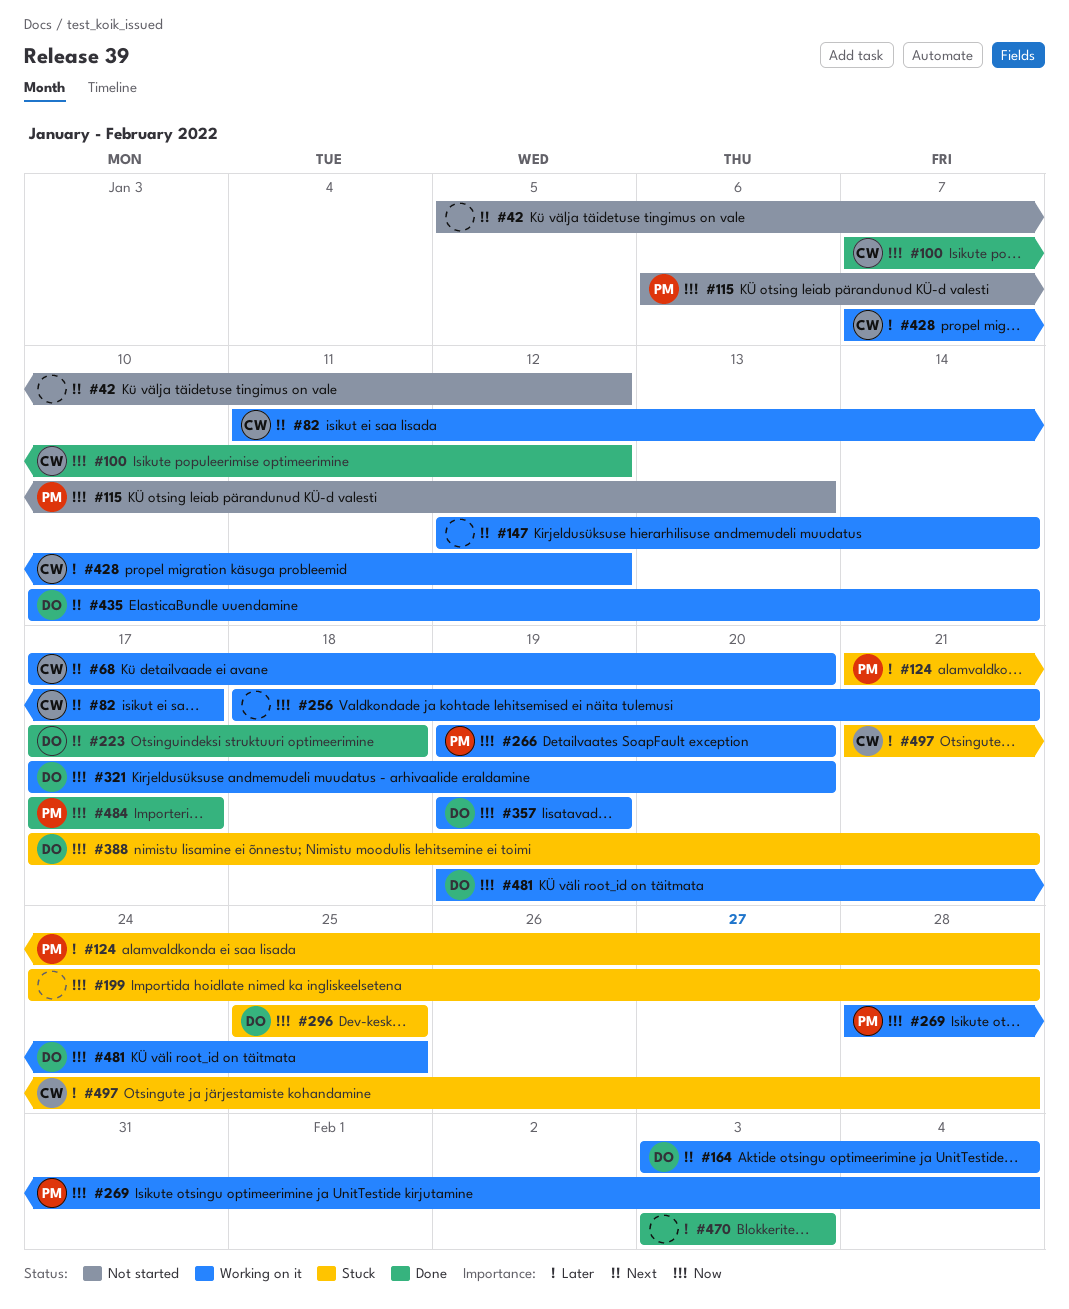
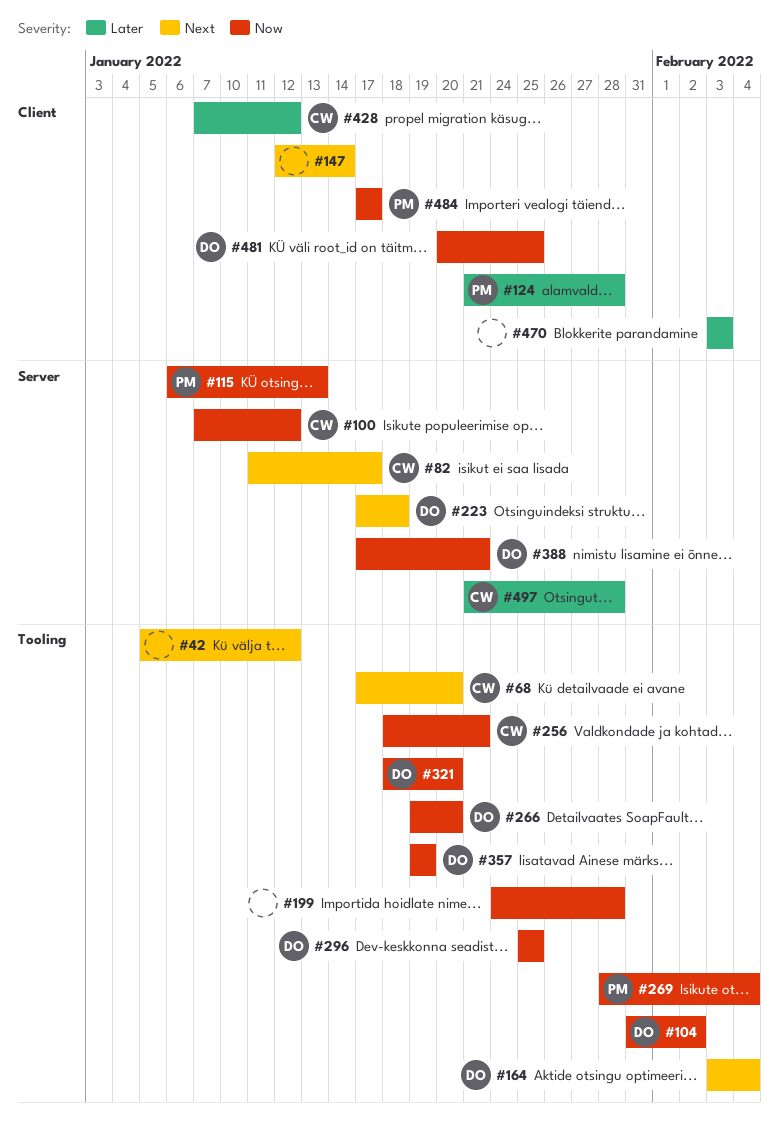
#104: none -> present
#256, owner: none -> CW
#266, owner: PM -> DO
#321, start: Jan 17 -> Jan 18
#435: present -> none
#481, start: Jan 19 -> Jan 20

